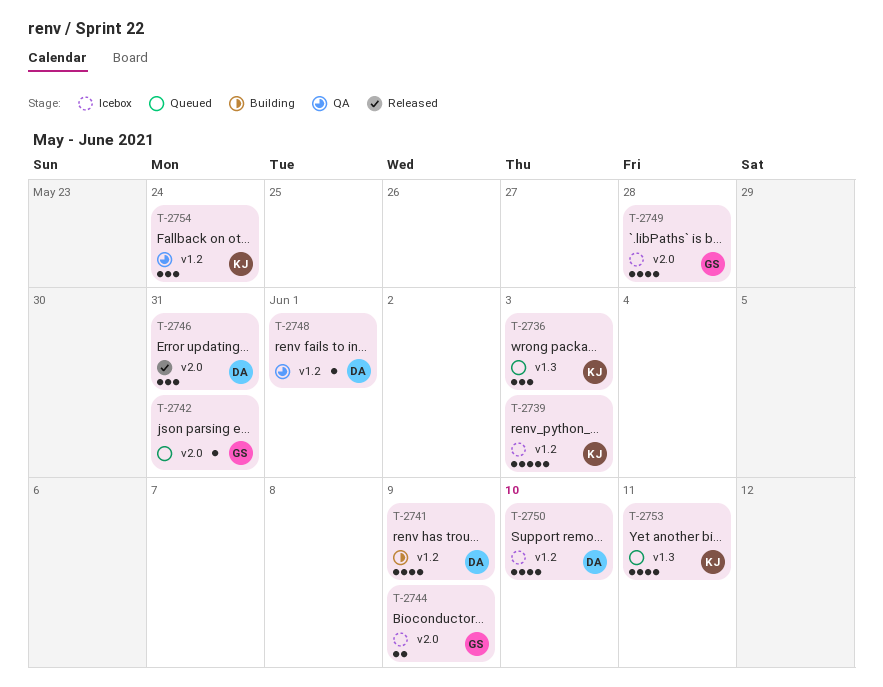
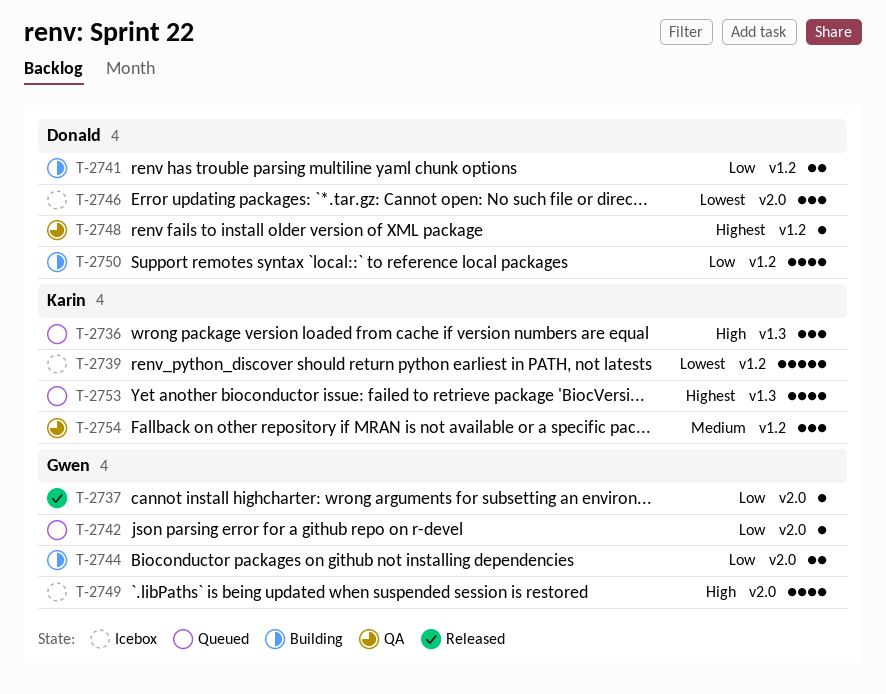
T-2737: none -> present
T-2741, estimate: 4 -> 2
T-2744, status: Icebox -> Building
T-2746, status: Released -> Icebox
T-2750, status: Icebox -> Building

